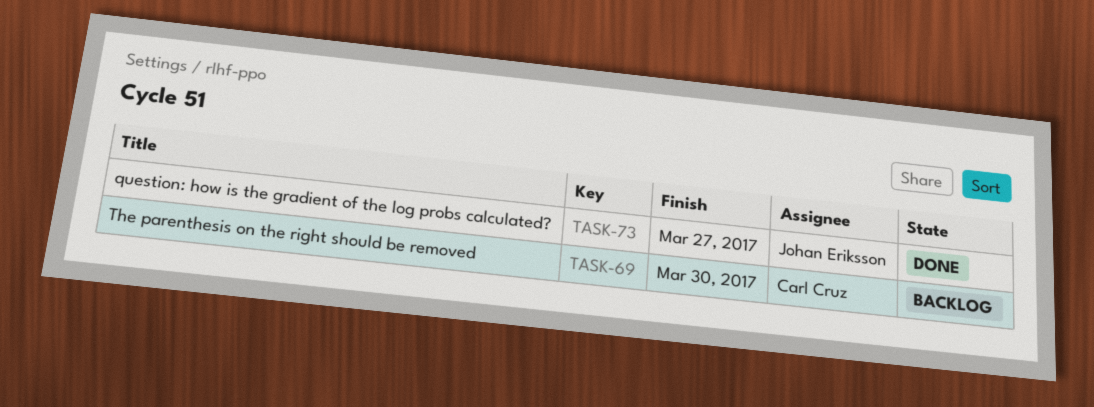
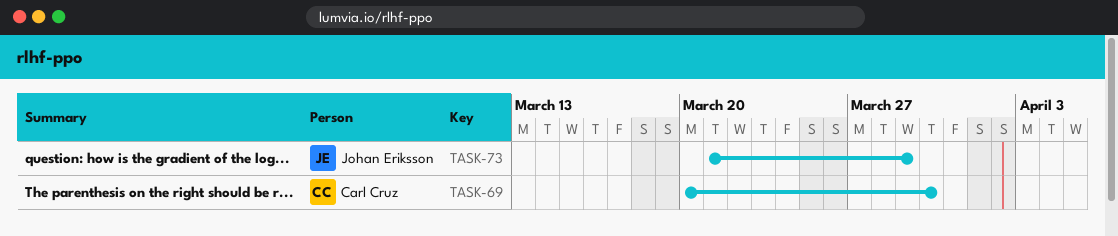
TASK-73, due: Mar 27 -> Mar 29

